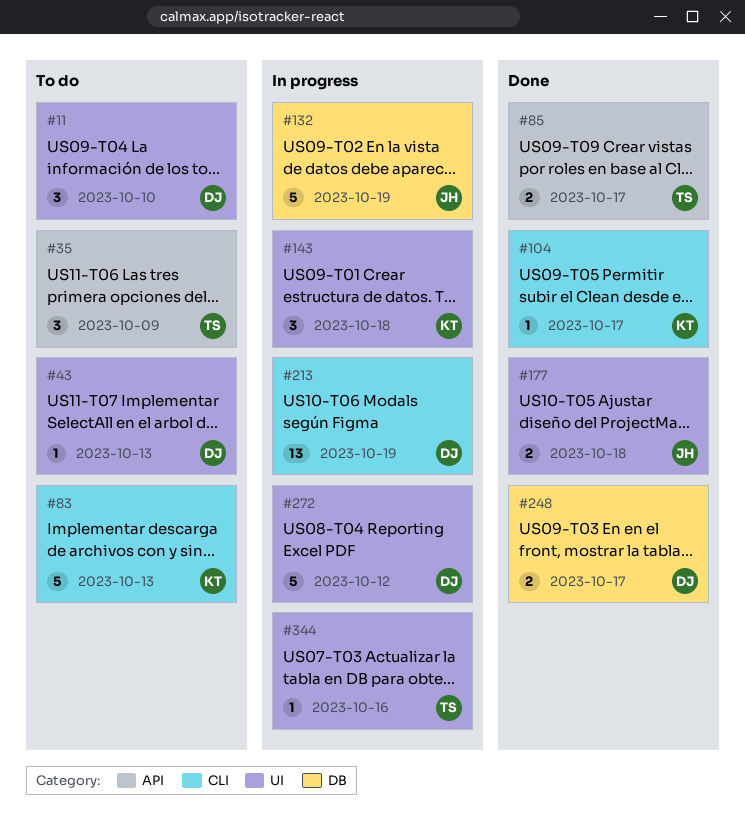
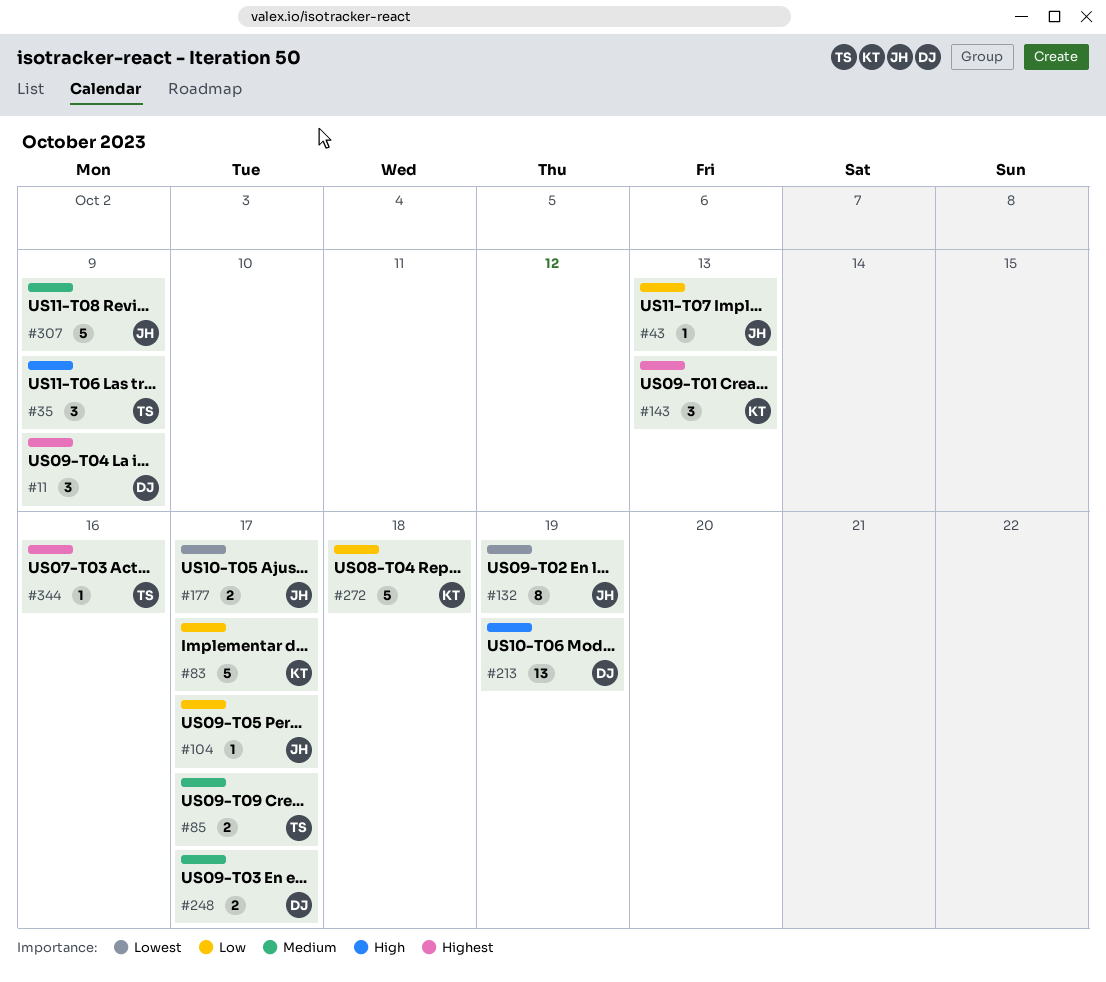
#11, due: Oct 10 -> Oct 9
#43, owner: DJ -> JH
#83, due: Oct 13 -> Oct 17
#104, owner: KT -> JH
#132, estimate: 5 -> 8
#143, due: Oct 18 -> Oct 13
#177, due: Oct 18 -> Oct 17
#272, owner: DJ -> KT
#272, due: Oct 12 -> Oct 18
#307: none -> present

